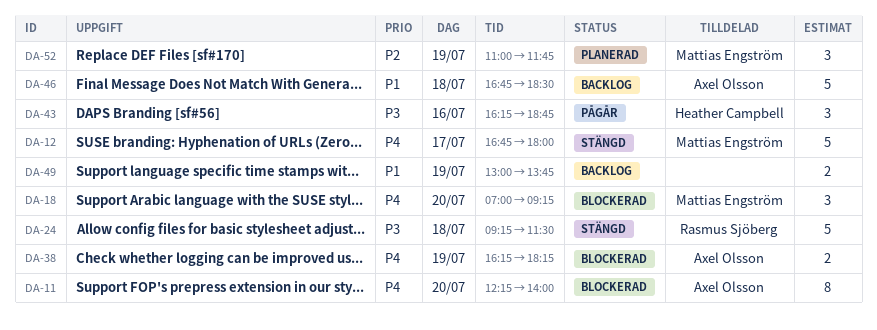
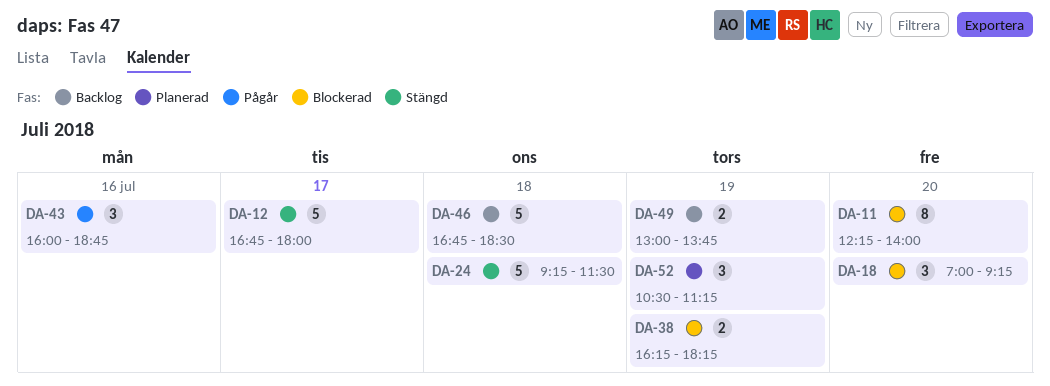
DA-43, begins: 16:15 -> 16:00
DA-52, begins: 11:00 -> 10:30
DA-52, ends: 11:45 -> 11:15

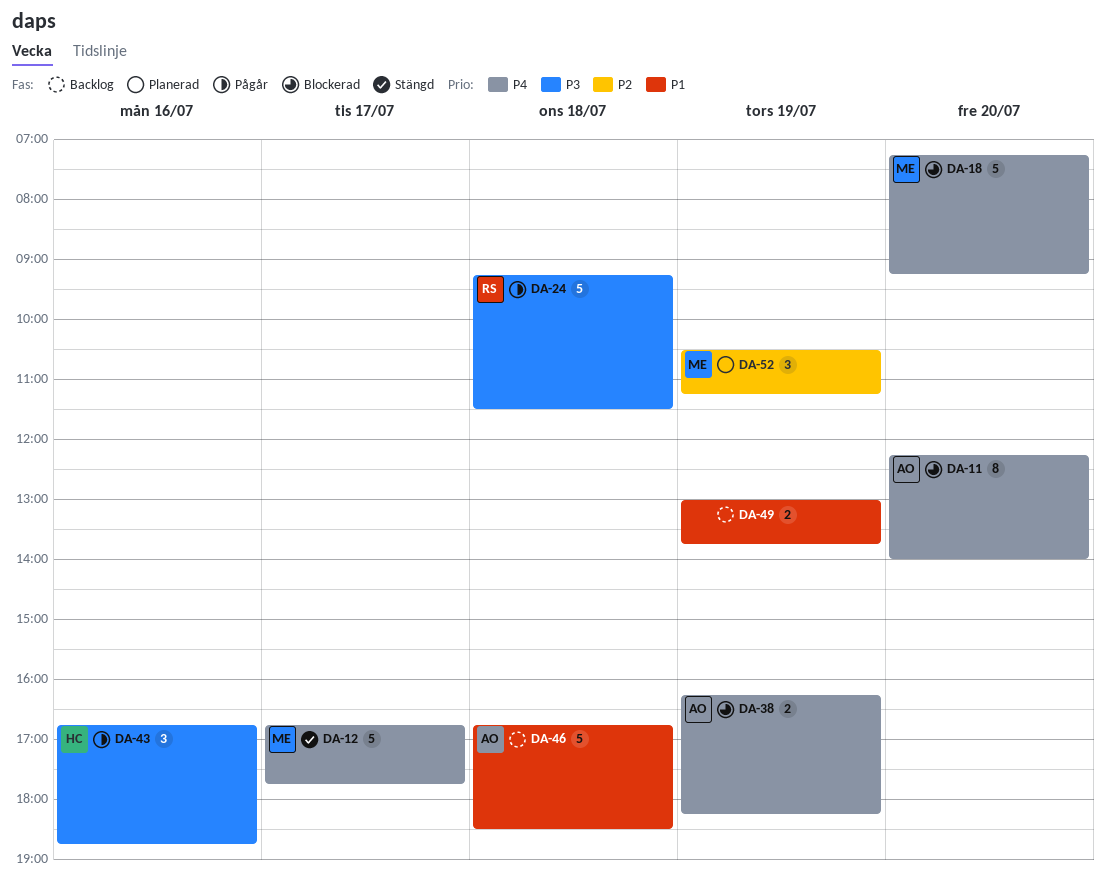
DA-12, ends: 18:00 -> 17:45
DA-18, estimate: 3 -> 5
DA-18, begins: 07:00 -> 07:15
DA-24, status: Stängd -> Pågår
DA-43, begins: 16:00 -> 16:45

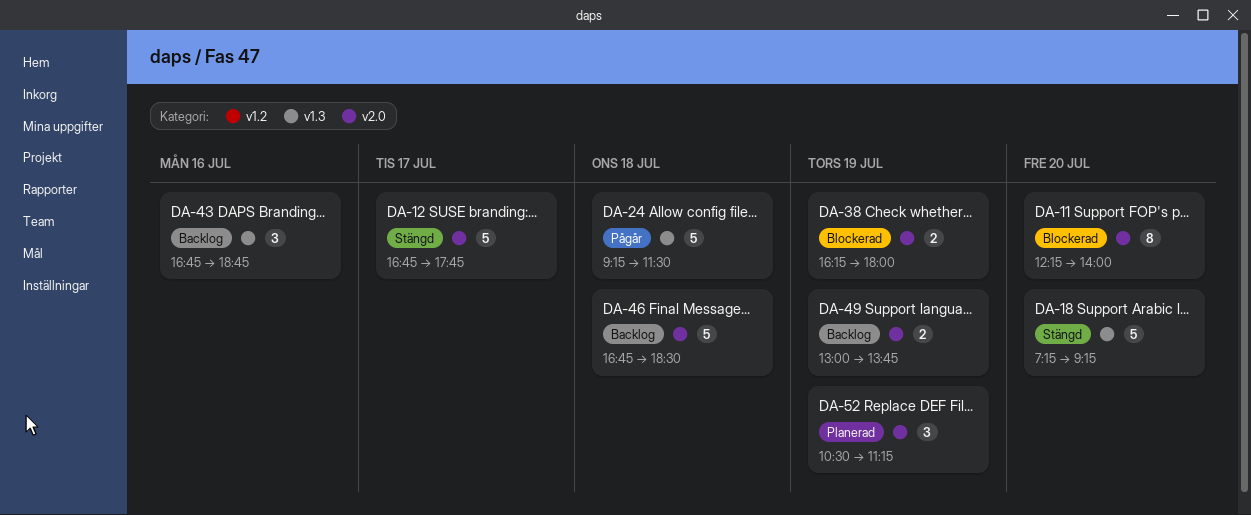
DA-18, status: Blockerad -> Stängd
DA-38, ends: 18:15 -> 18:00
DA-43, status: Pågår -> Backlog

